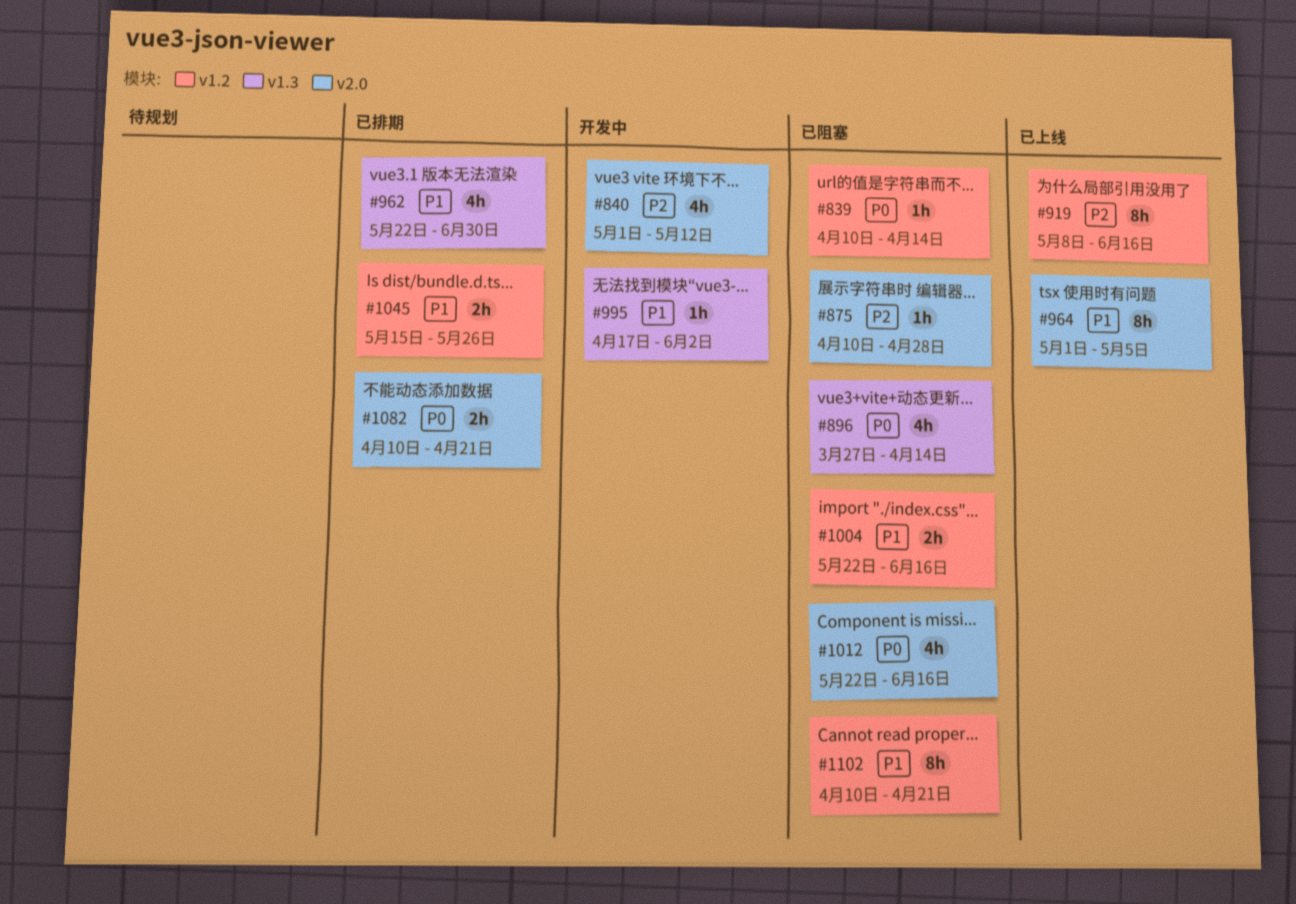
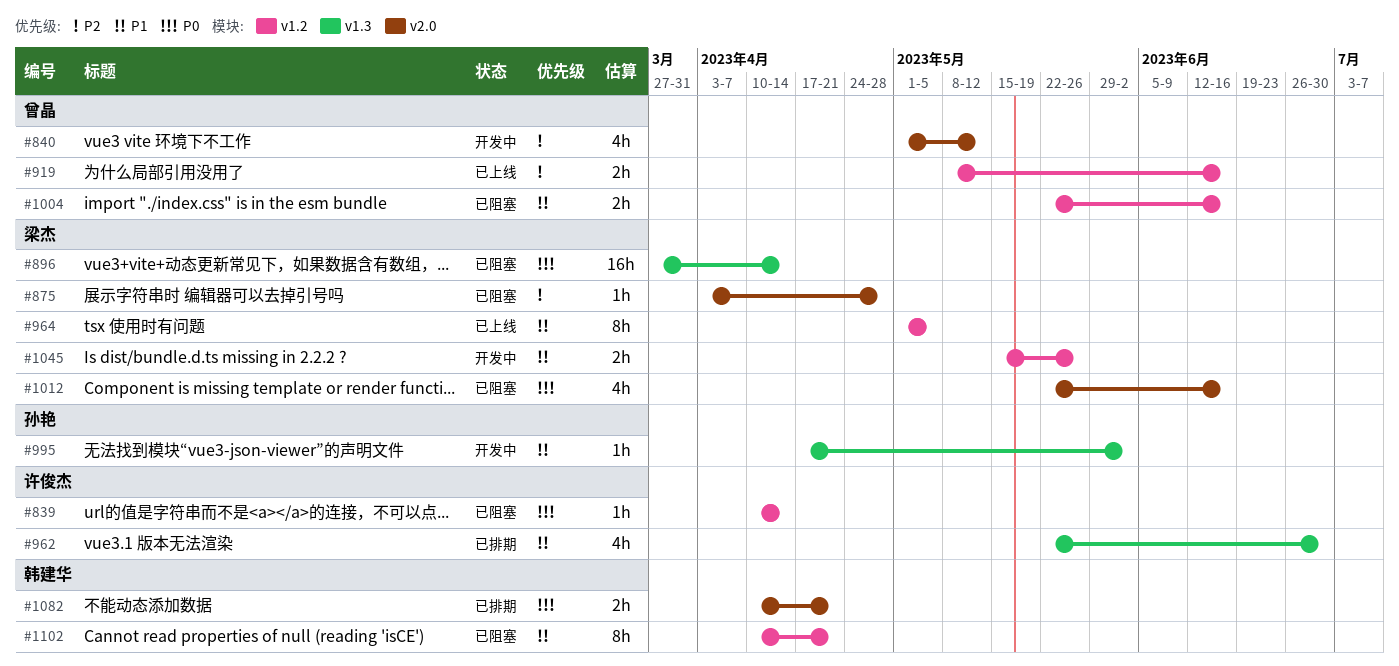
#875, start: Apr 10 -> Apr 3
#896, estimate: 4h -> 16h
#919, estimate: 8h -> 2h
#964, label: v2.0 -> v1.2
#1045, status: 已排期 -> 开发中

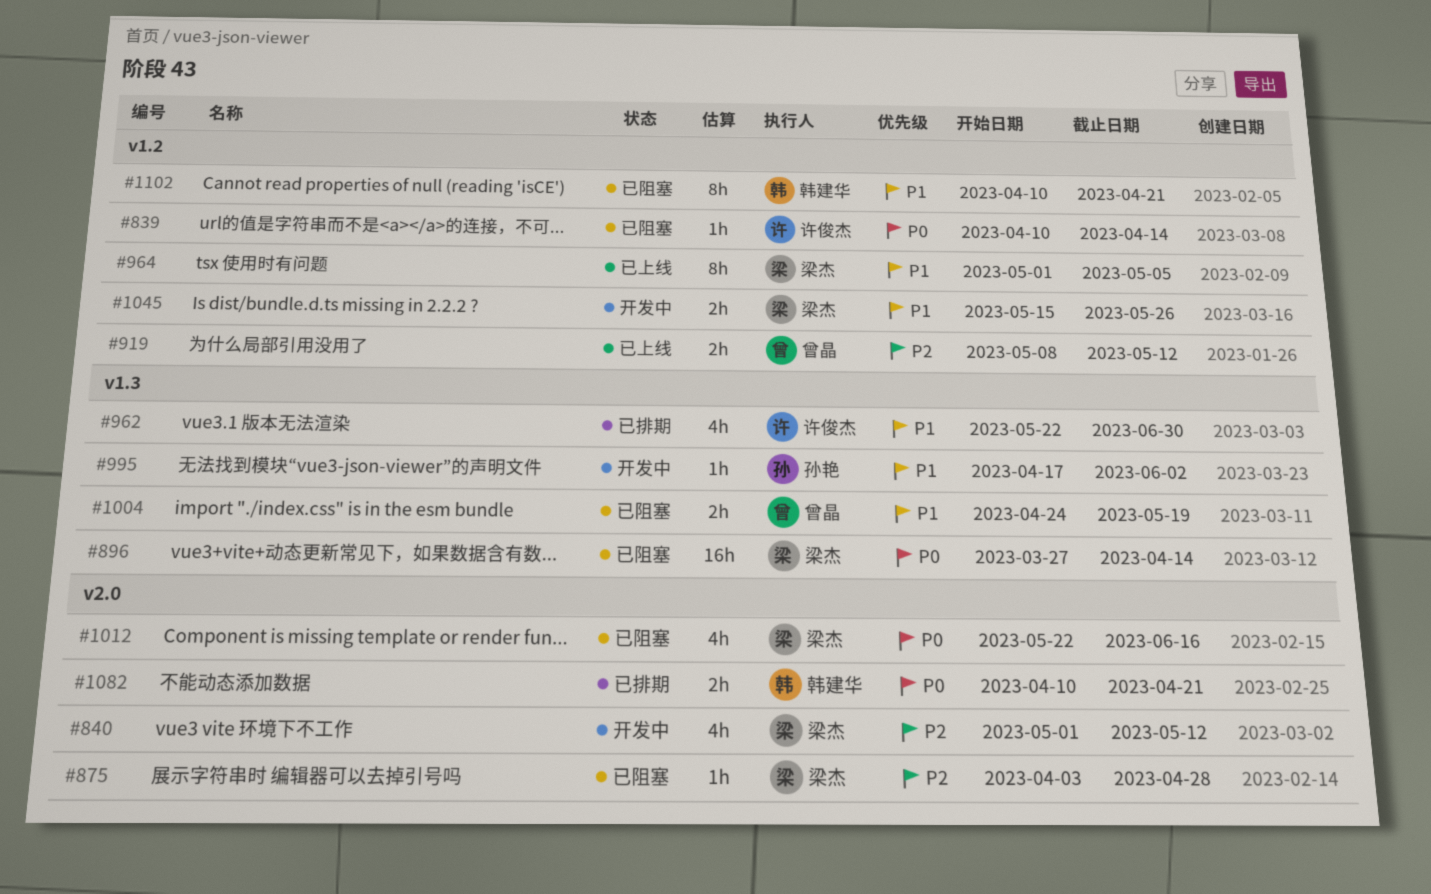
#840, owner: 曾晶 -> 梁杰
#919, due: Jun 16 -> May 12
#1004, label: v1.2 -> v1.3
#1004, start: May 22 -> Apr 24
#1004, due: Jun 16 -> May 19

